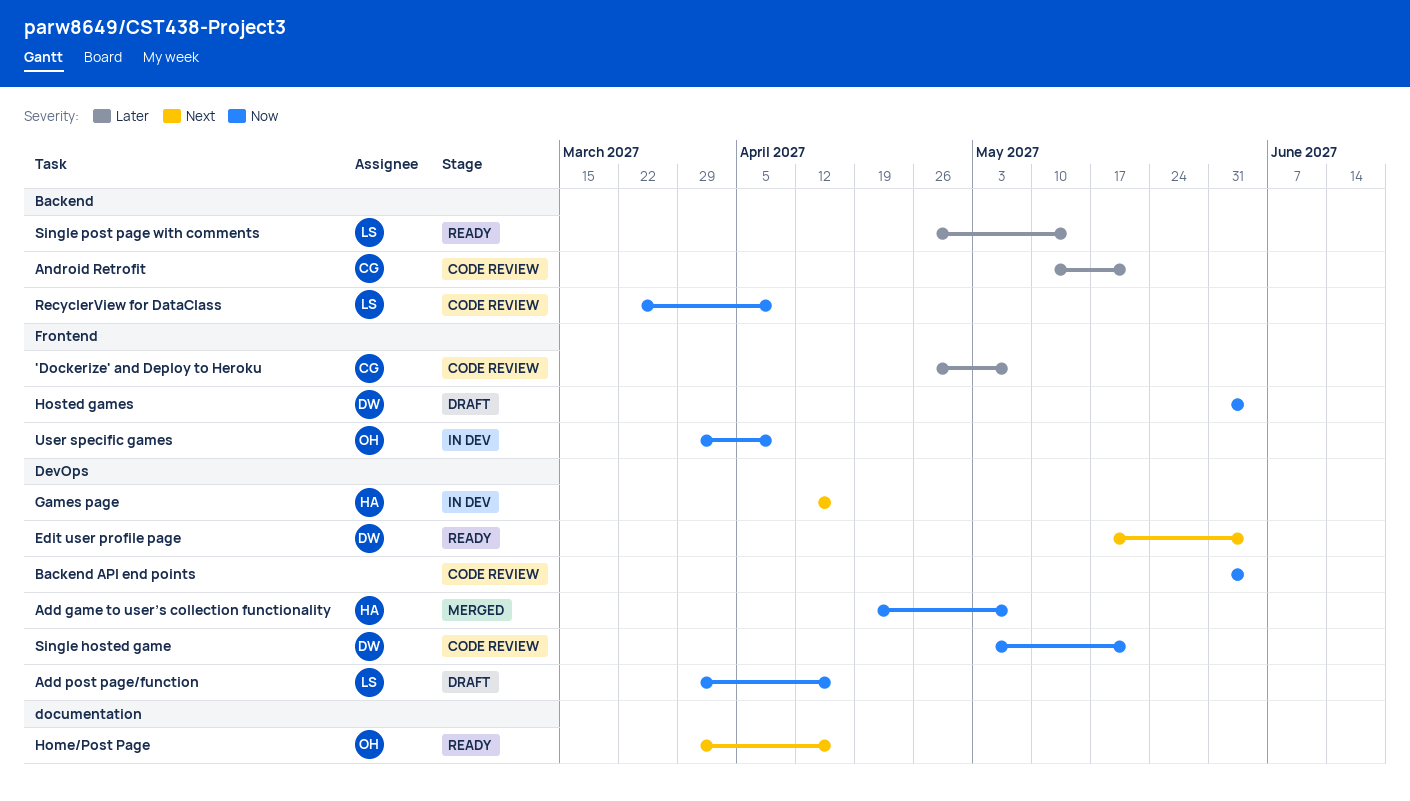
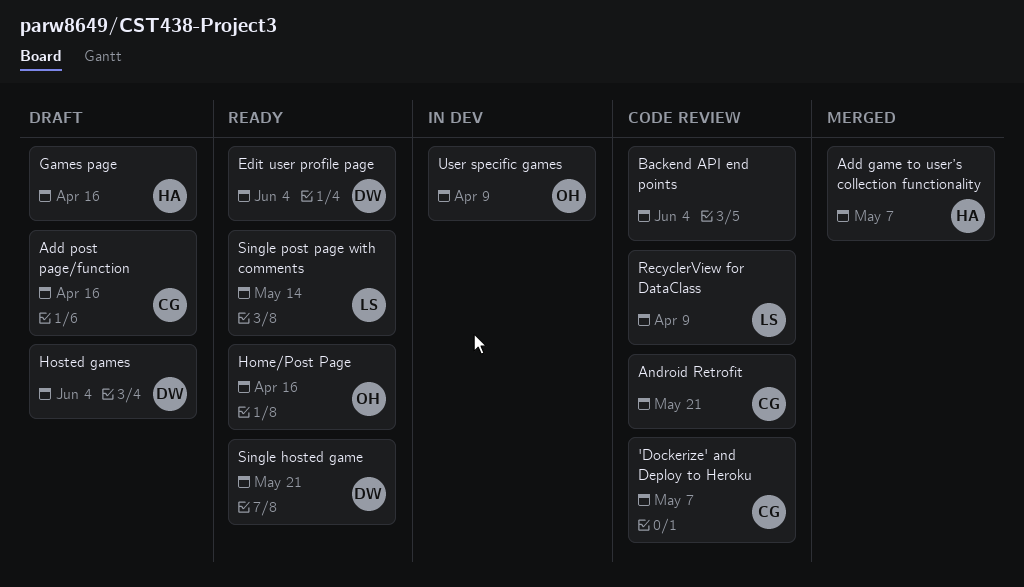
Add post page/function, owner: LS -> CG
Games page, status: In dev -> Draft
Single hosted game, status: Code review -> Ready

